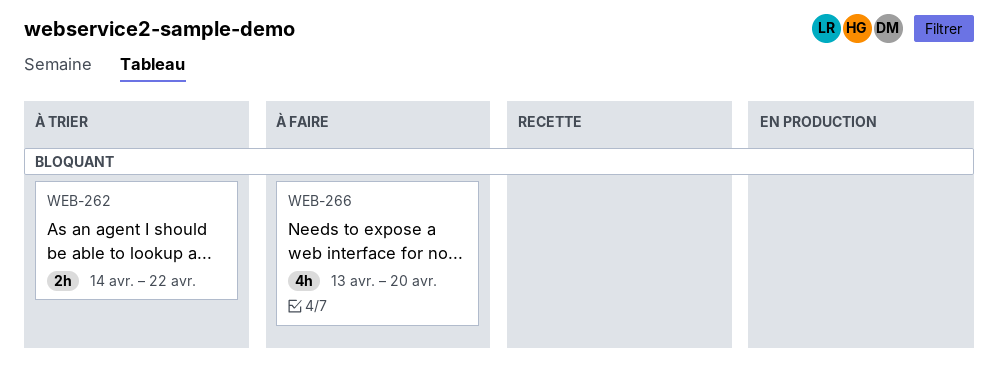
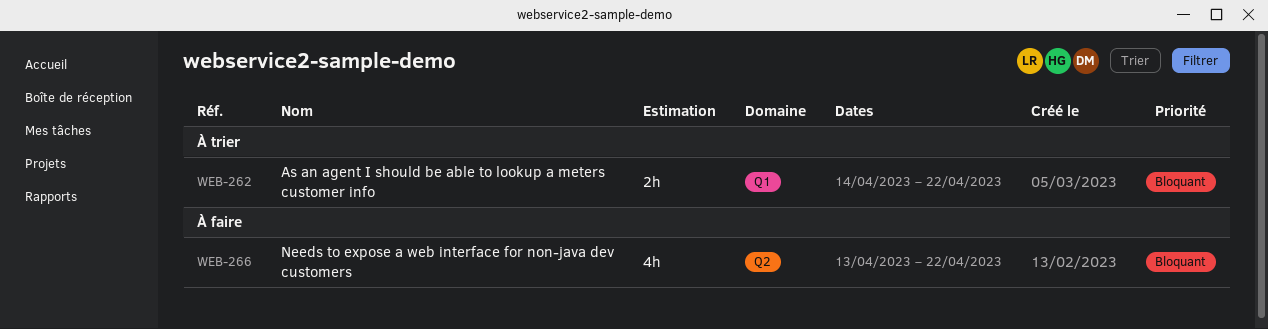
WEB-266, due: Apr 20 -> Apr 22

